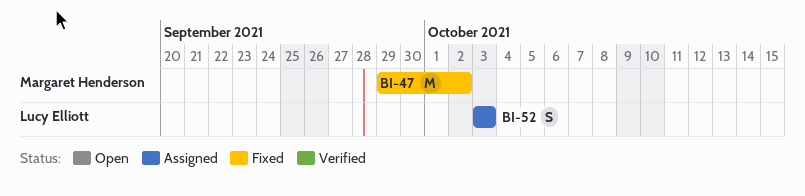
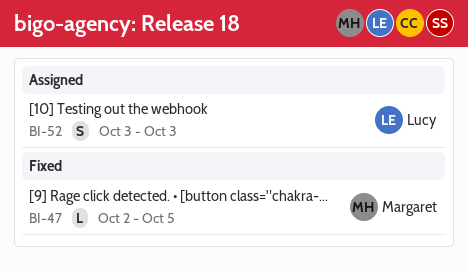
BI-47, estimate: M -> L
BI-47, start: Sep 29 -> Oct 2
BI-47, due: Oct 2 -> Oct 5

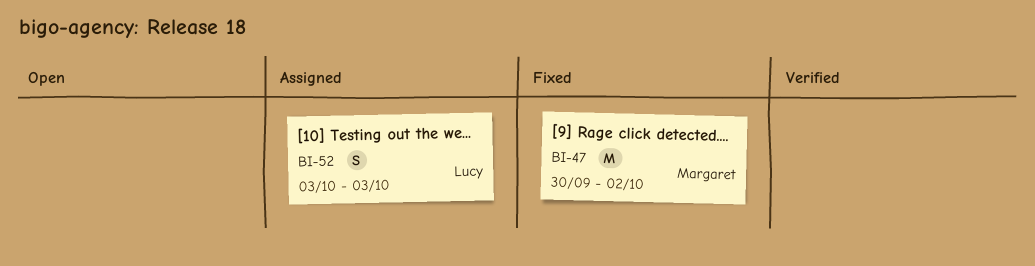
BI-47, estimate: L -> M
BI-47, start: Oct 2 -> Sep 30
BI-47, due: Oct 5 -> Oct 2

